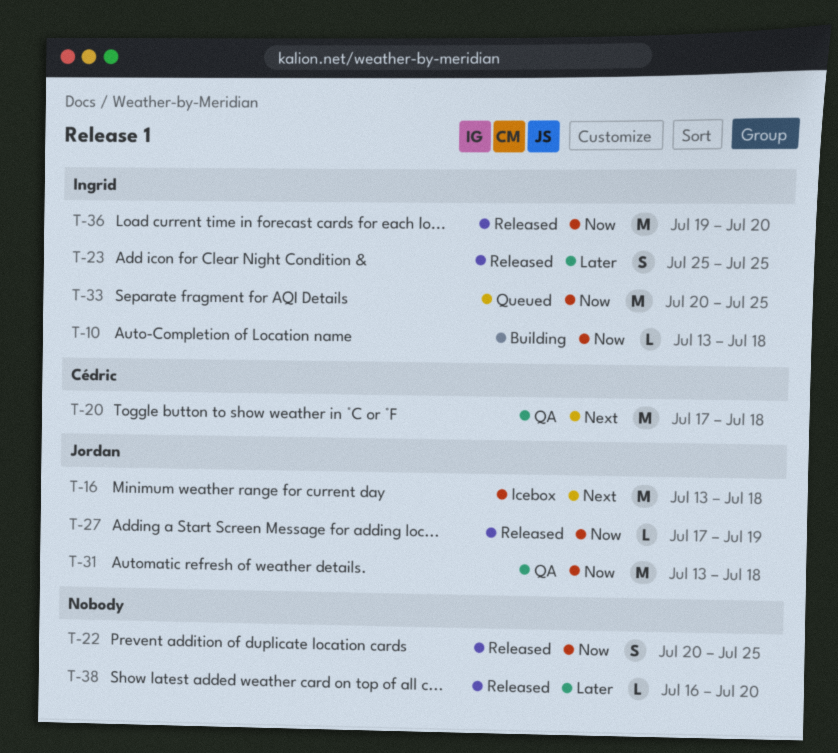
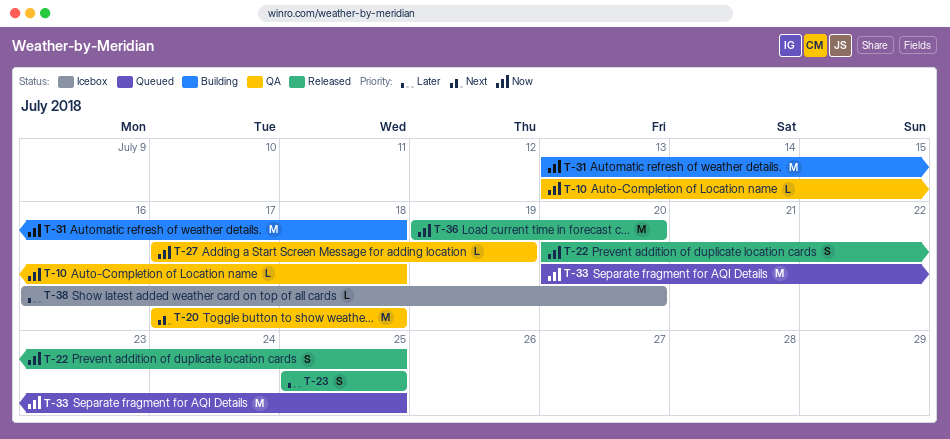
T-10, status: Building -> QA
T-16: present -> none
T-27, status: Released -> QA
T-31, status: QA -> Building
T-38, status: Released -> Icebox

